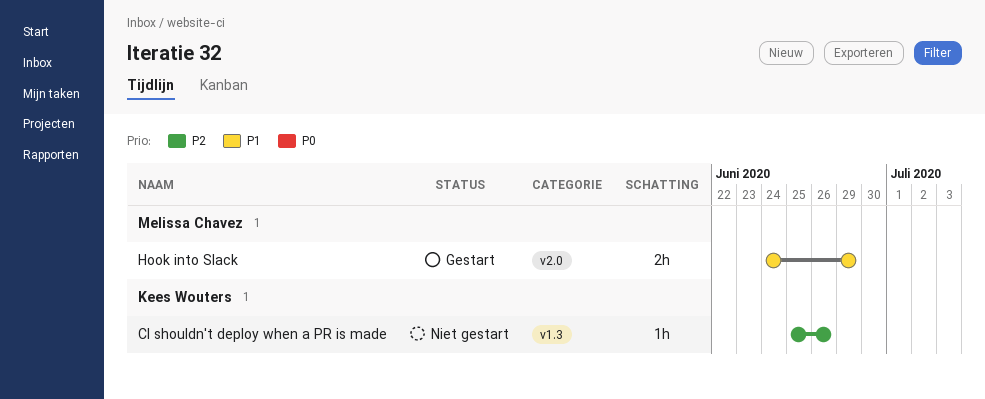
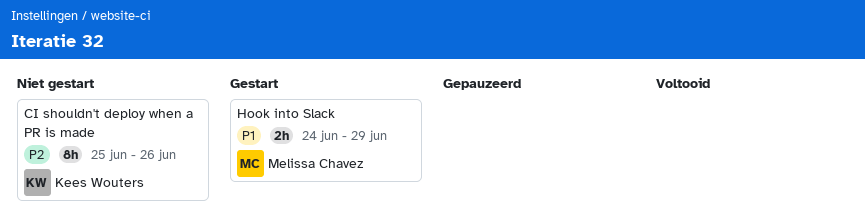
CI shouldn't deploy when a PR is made, estimate: 1h -> 8h

